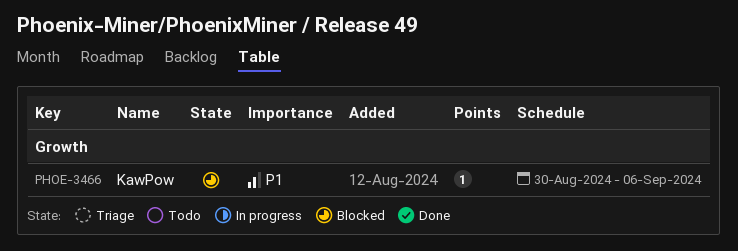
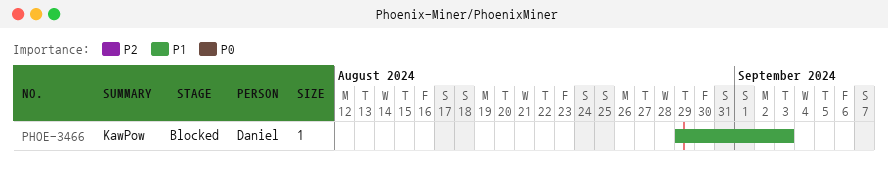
PHOE-3466, start: Aug 30 -> Aug 29
PHOE-3466, due: Sep 6 -> Sep 3

